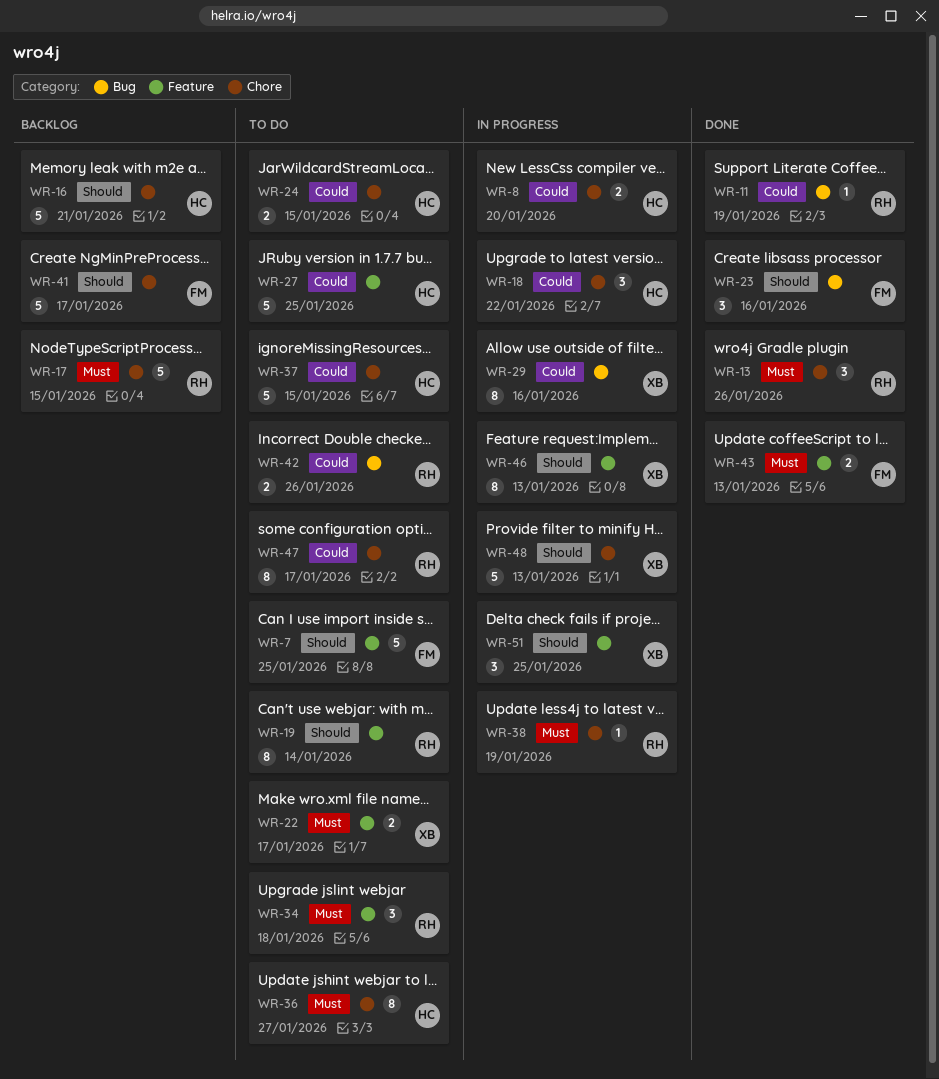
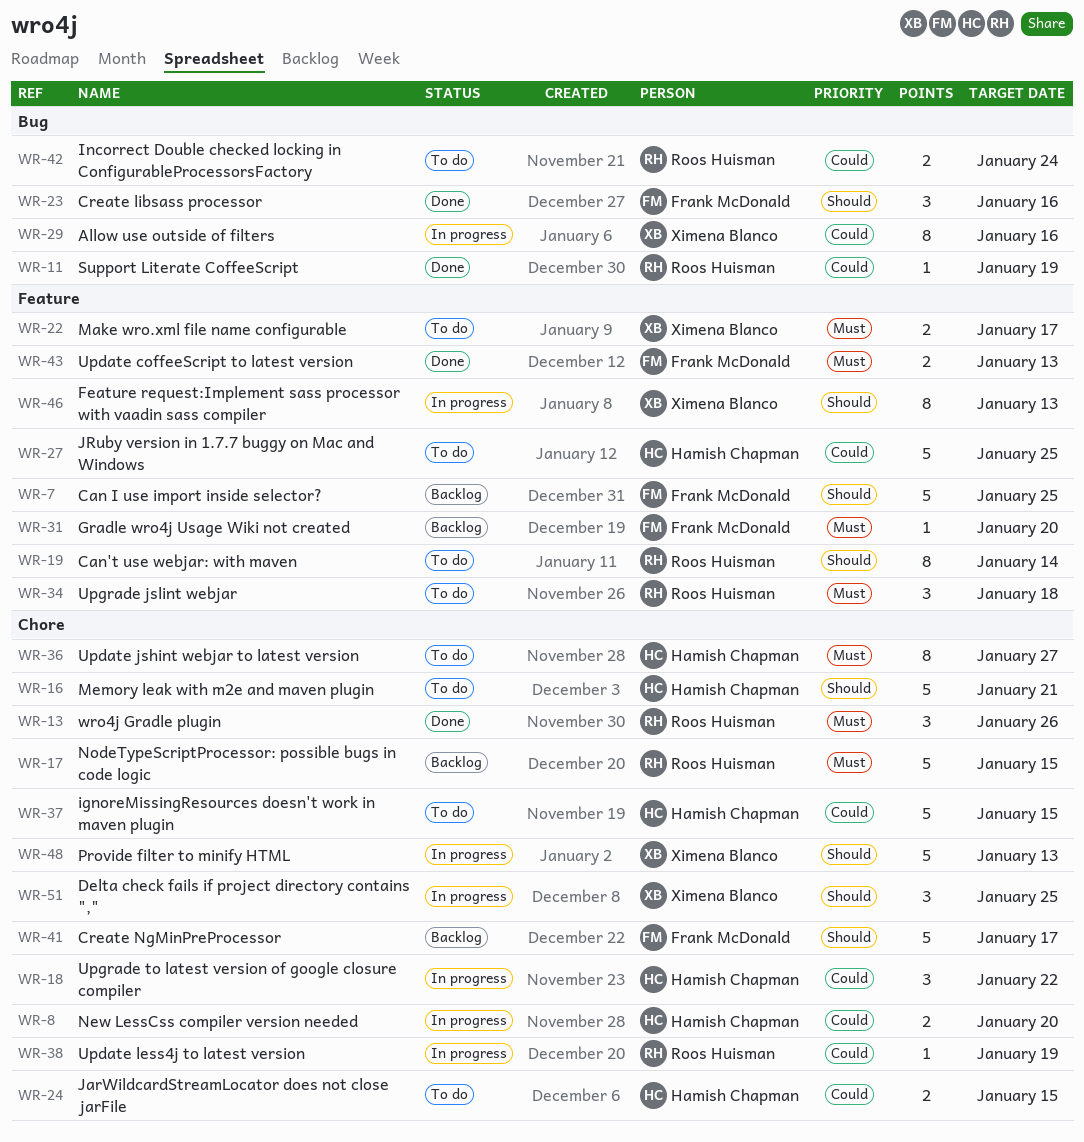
WR-7, status: To do -> Backlog
WR-16, status: Backlog -> To do
WR-31: none -> present
WR-38, priority: Must -> Could
WR-42, due: Jan 26 -> Jan 24
WR-47: present -> none
WR-51, label: Feature -> Chore

